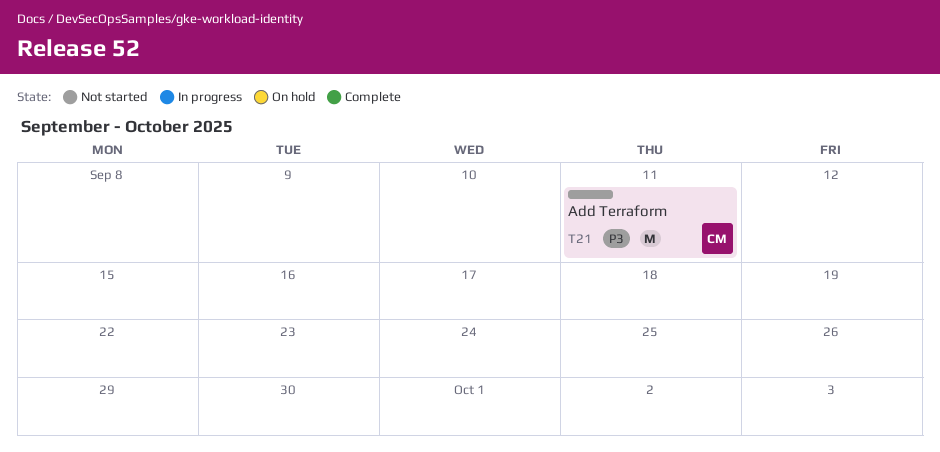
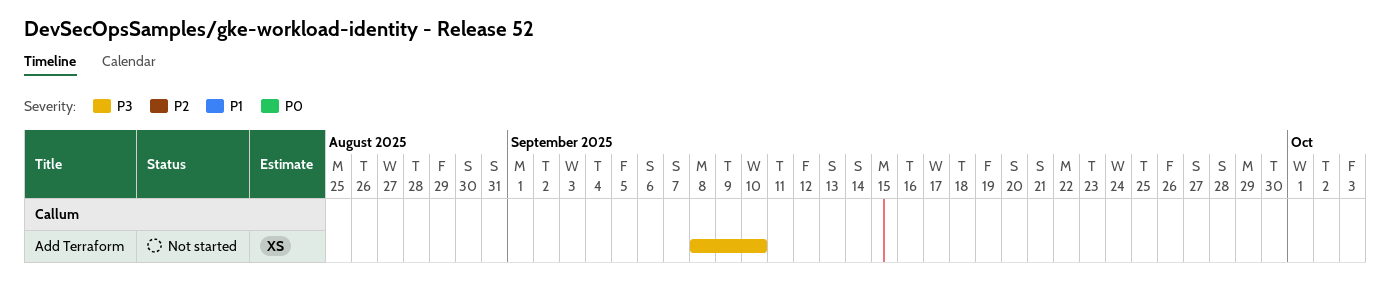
Add Terraform, estimate: M -> XS
Add Terraform, due: Sep 11 -> Sep 10

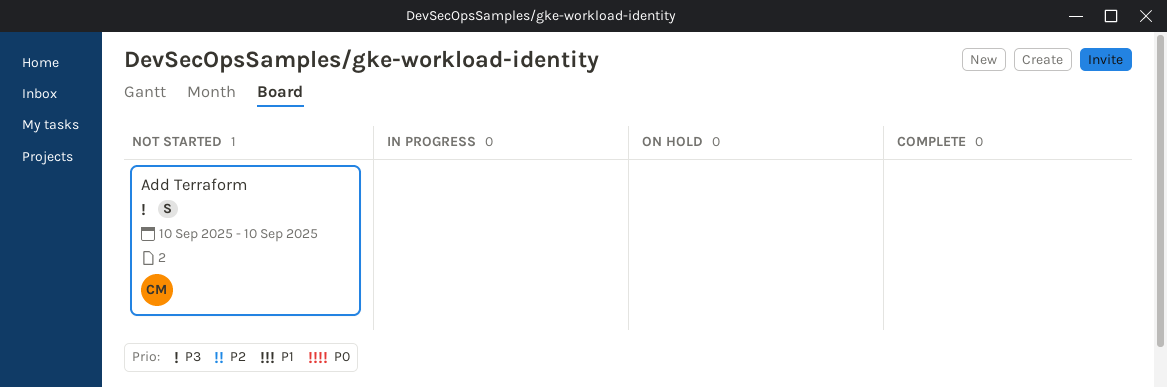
Add Terraform, estimate: XS -> S
Add Terraform, start: Sep 8 -> Sep 10

